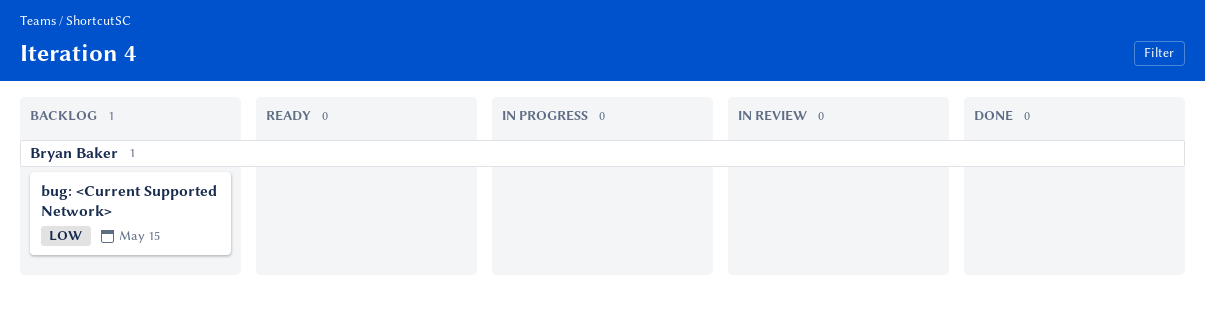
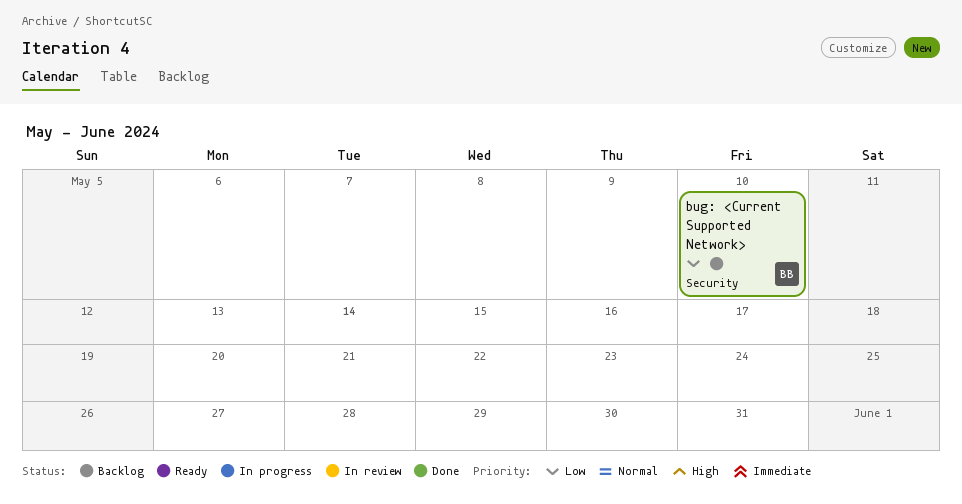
bug: <Current Supported Network>, due: May 15 -> May 10

